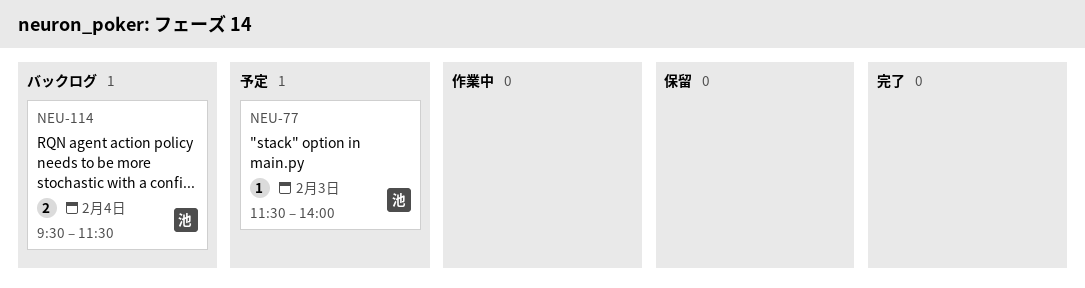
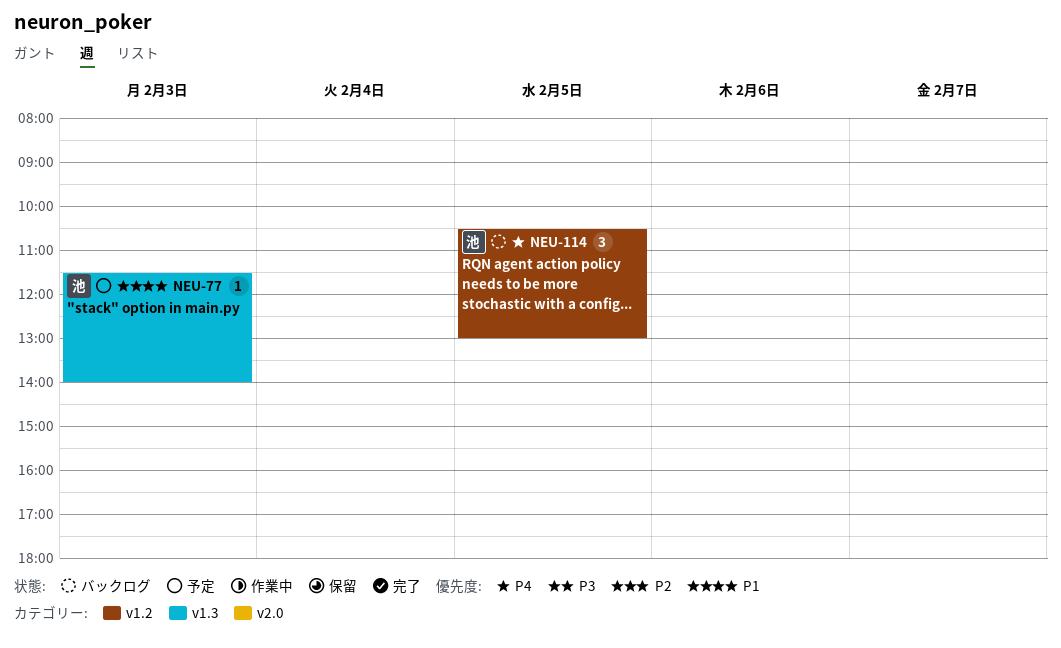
NEU-114, estimate: 2 -> 3
NEU-114, day: Feb 4 -> Feb 5
NEU-114, begins: 09:30 -> 10:30
NEU-114, ends: 11:30 -> 13:00

